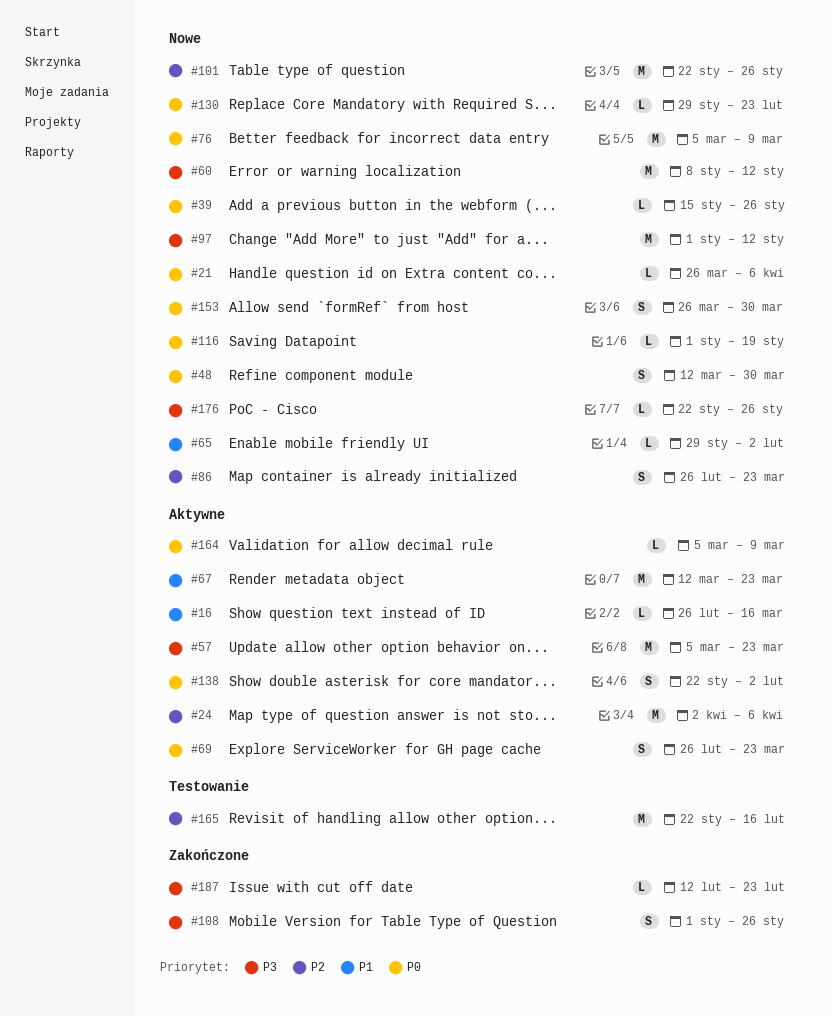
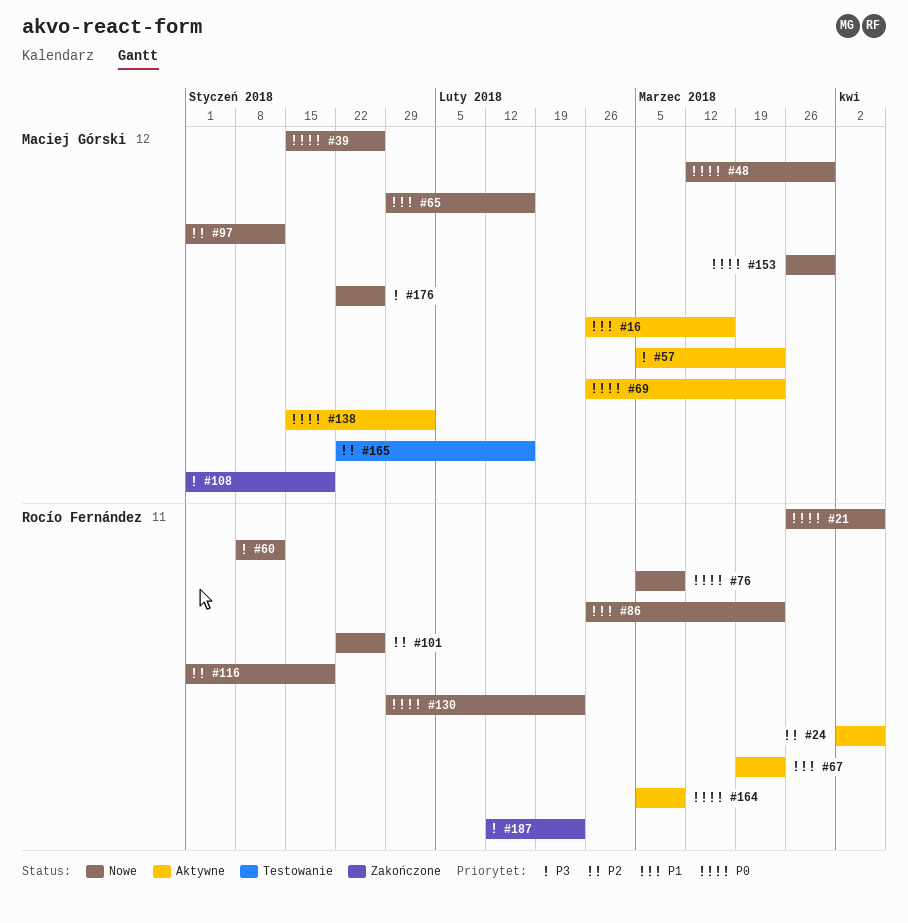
#65, due: Feb 2 -> Feb 16
#67, start: Mar 12 -> Mar 19
#86, priority: P2 -> P1
#97, priority: P3 -> P2
#108, due: Jan 26 -> Jan 19
#116, priority: P0 -> P2
#138, start: Jan 22 -> Jan 15

